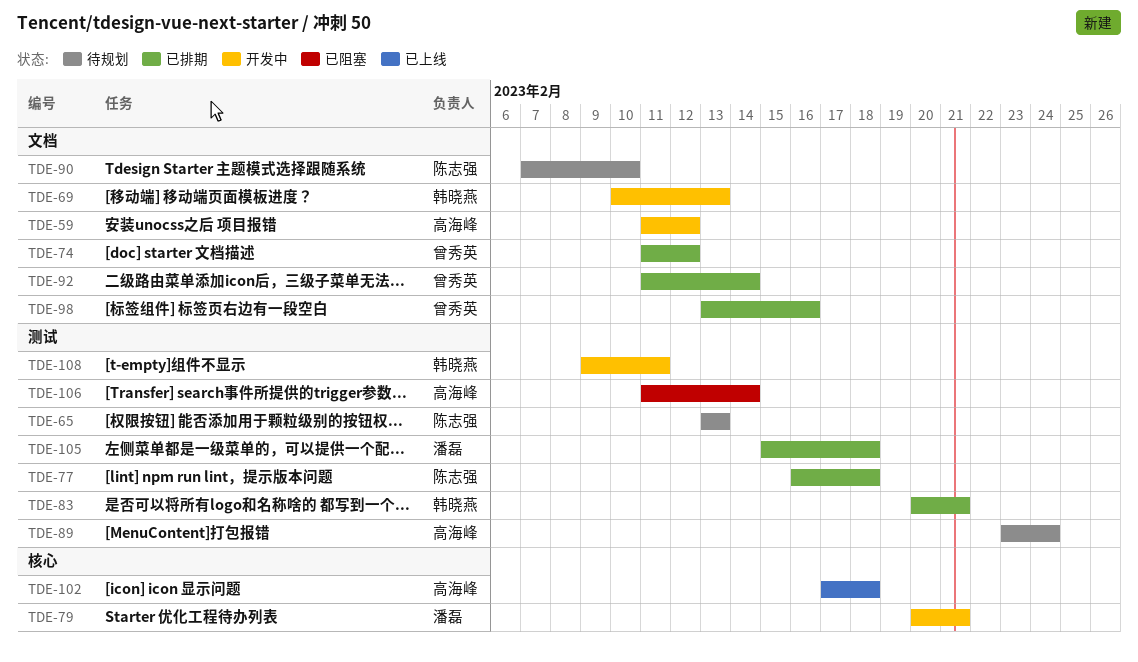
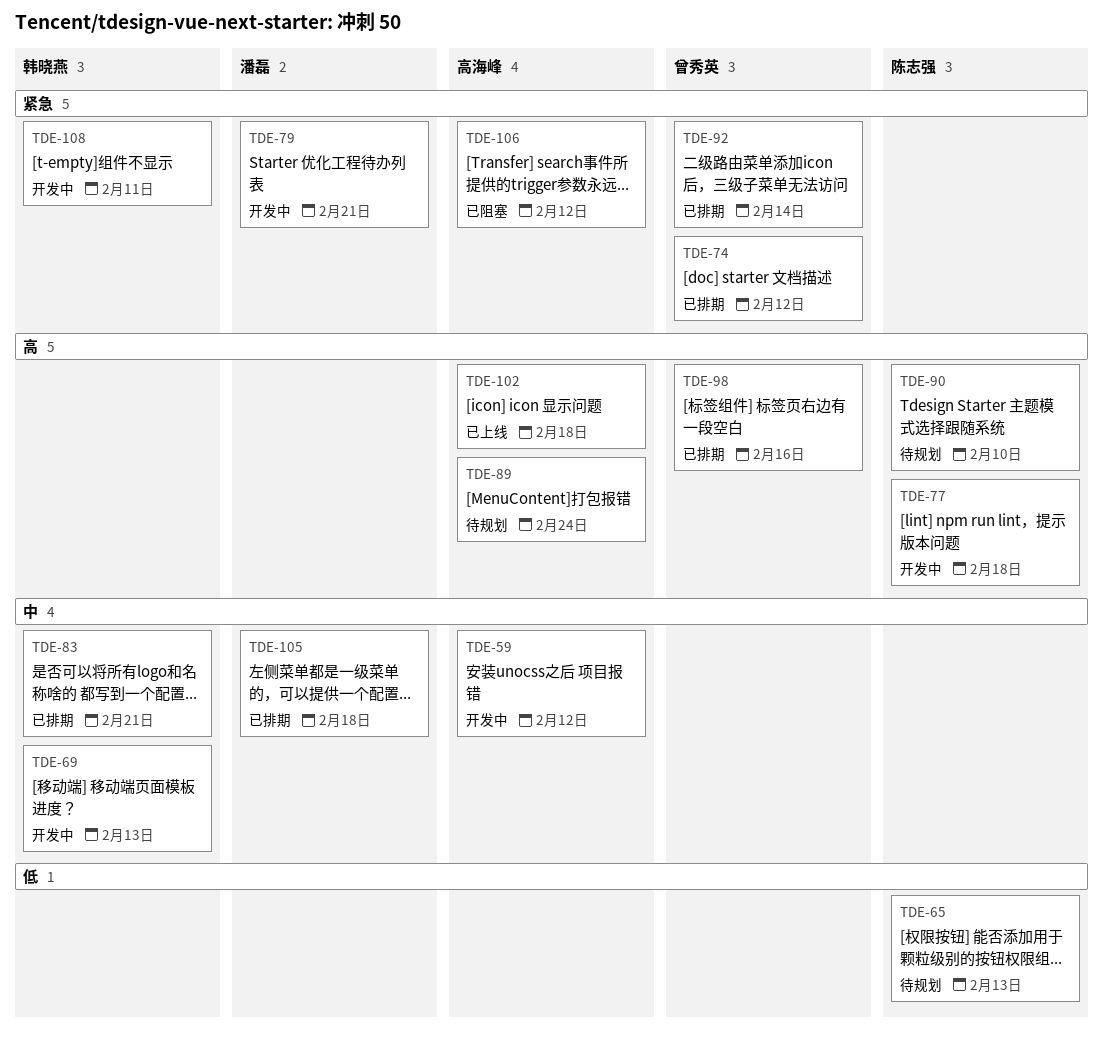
TDE-77, status: 已排期 -> 开发中
TDE-106, due: Feb 14 -> Feb 12

